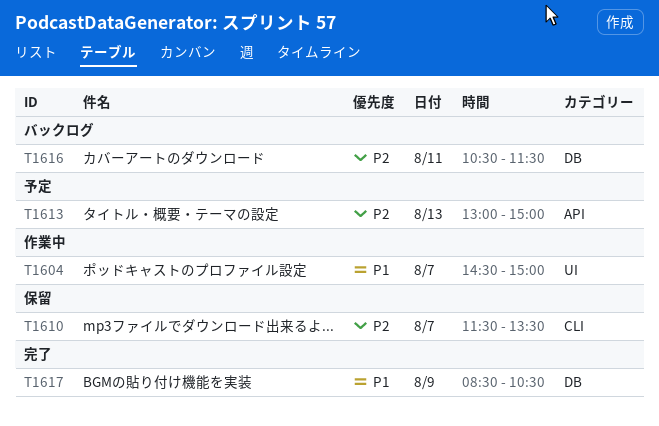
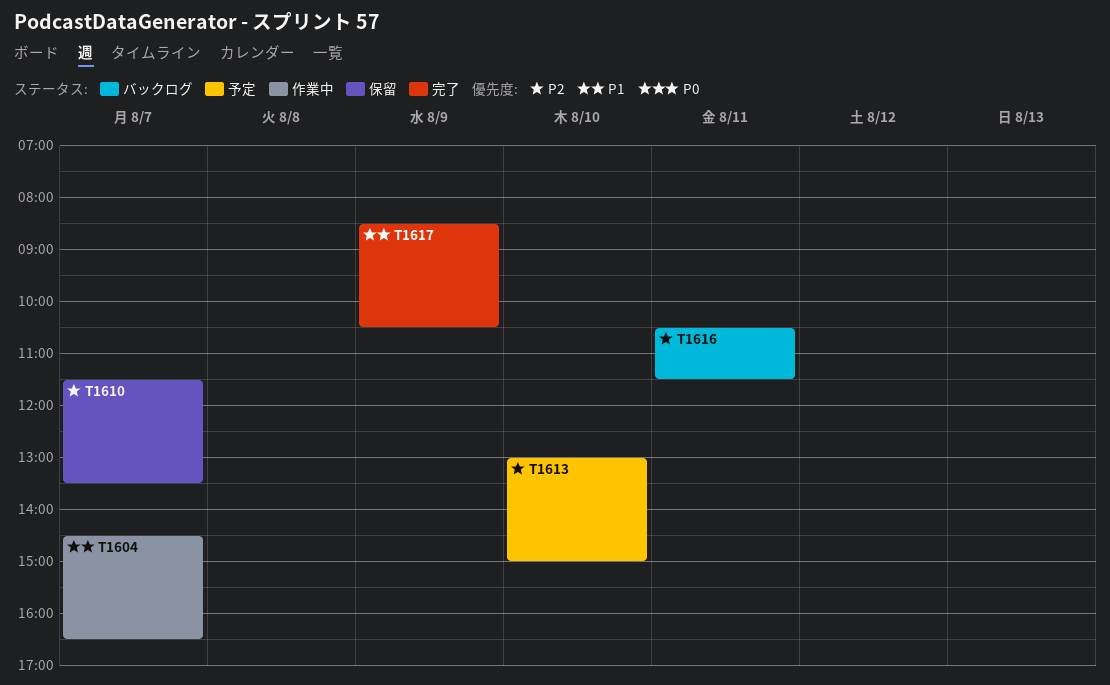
T1604, ends: 15:00 -> 16:30
T1613, day: Aug 13 -> Aug 10

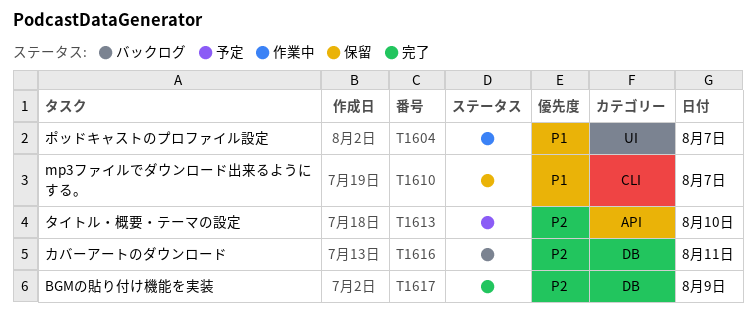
T1610, priority: P2 -> P1
T1617, priority: P1 -> P2

